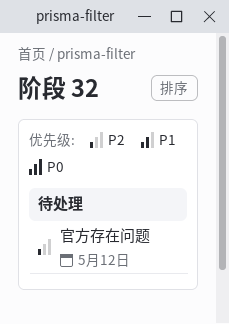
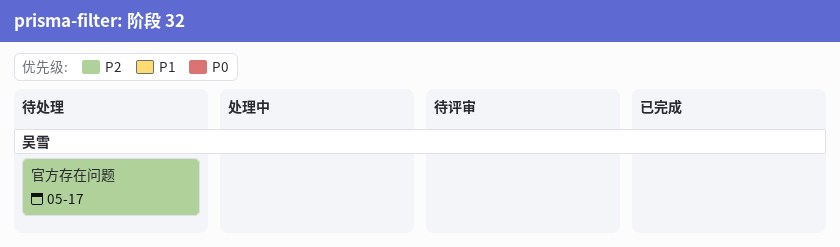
官方存在问题, due: May 12 -> May 17

